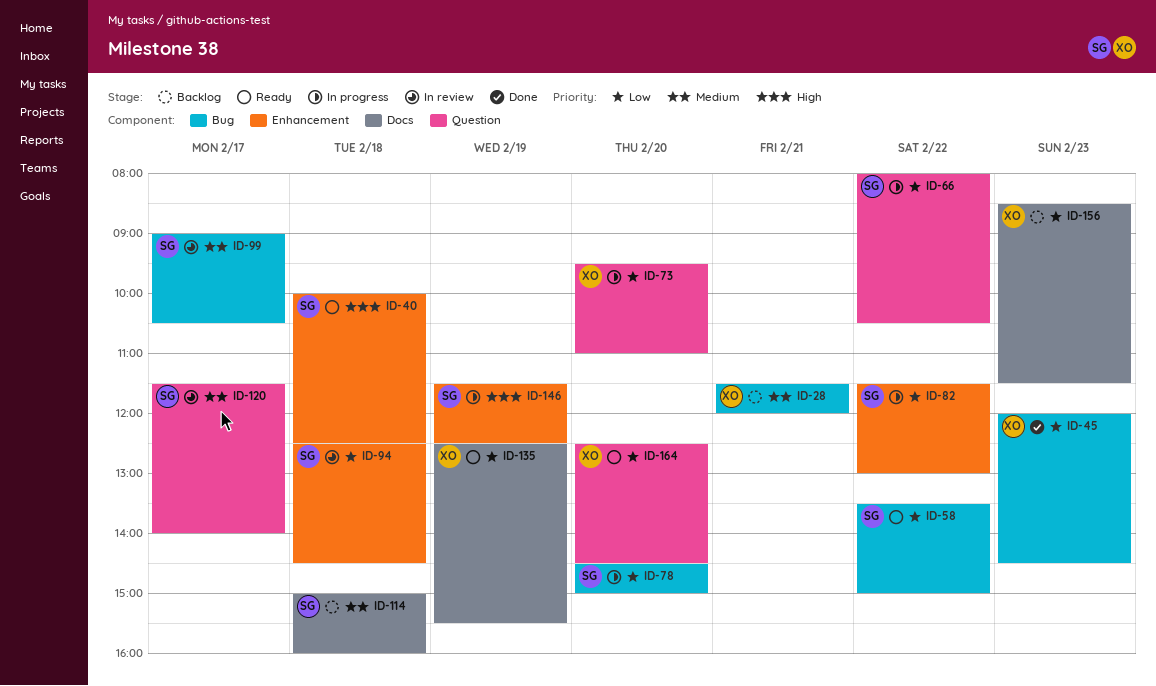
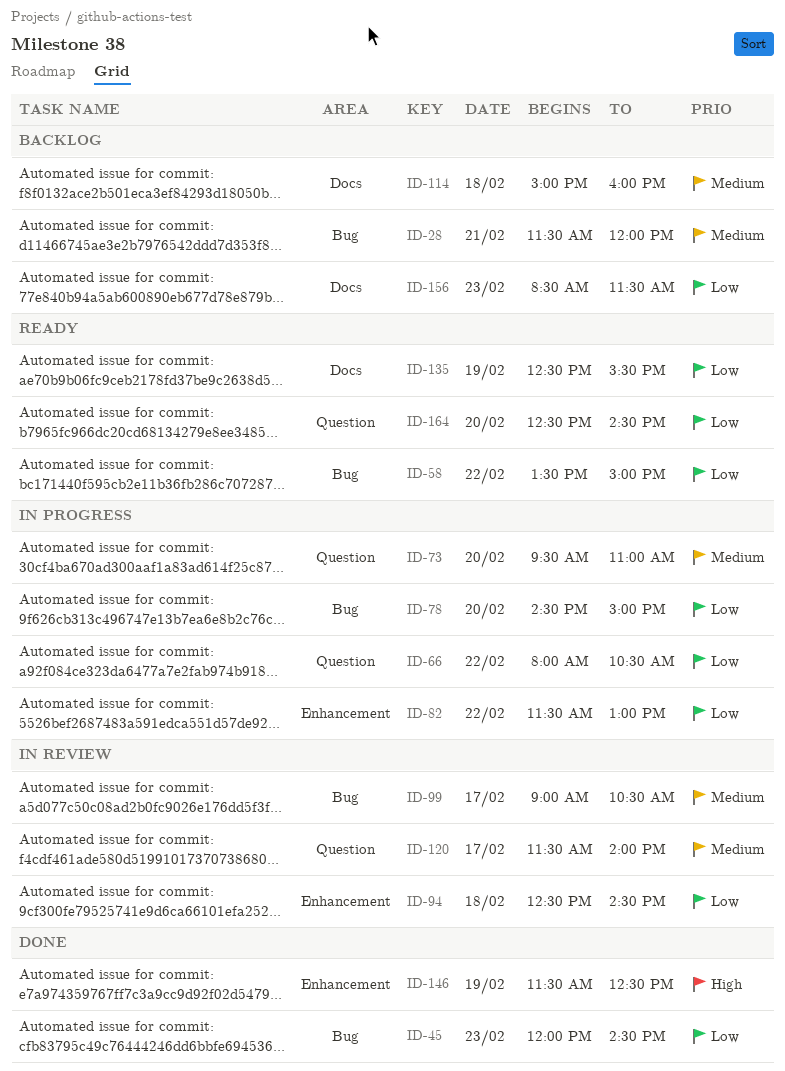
ID-40: present -> none
ID-73, priority: Low -> Medium
ID-146, status: In progress -> Done

